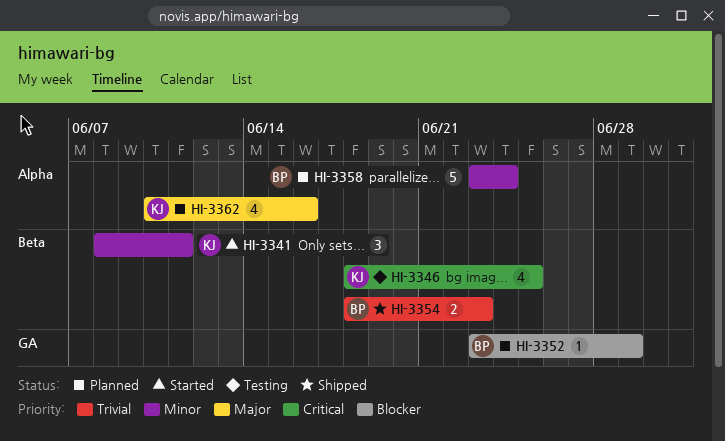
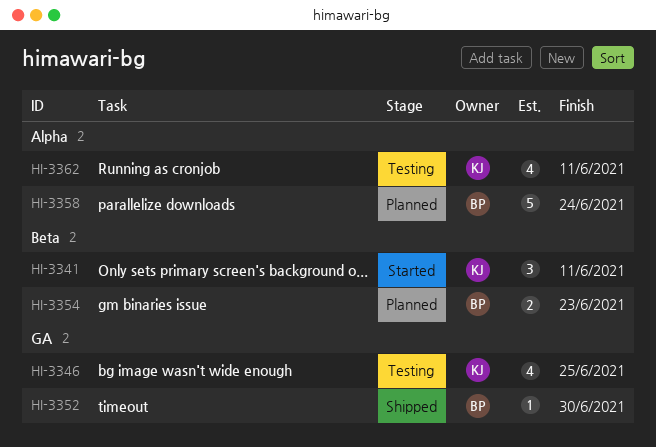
HI-3346, label: Beta -> GA
HI-3352, status: Planned -> Shipped
HI-3352, due: Jun 29 -> Jun 30
HI-3354, status: Shipped -> Planned
HI-3362, status: Planned -> Testing
HI-3362, due: Jun 16 -> Jun 11

